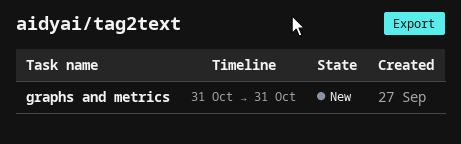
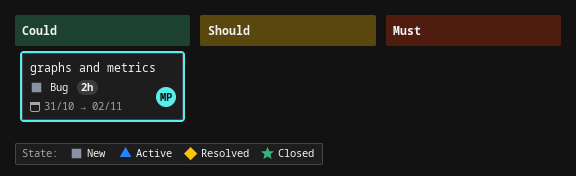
graphs and metrics, due: Oct 31 -> Nov 2

